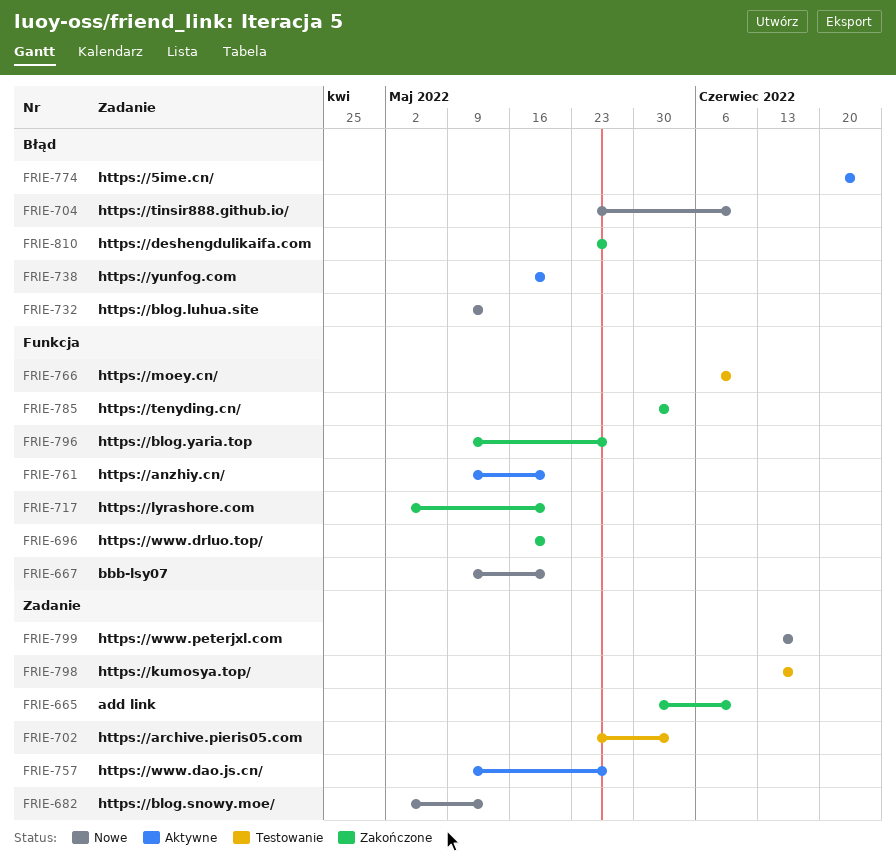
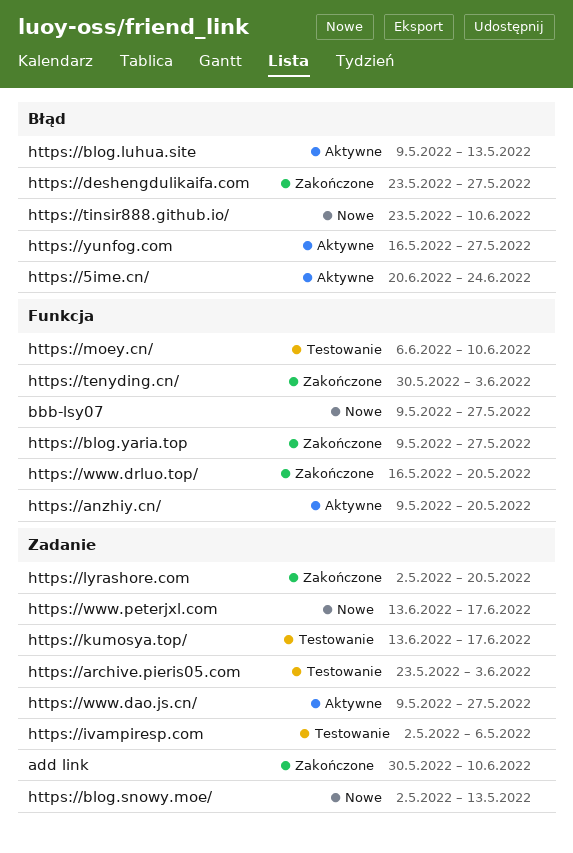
bbb-lsy07, due: May 20 -> May 27
https://blog.luhua.site, status: Nowe -> Aktywne
https://ivampiresp.com: none -> present
https://lyrashore.com, label: Funkcja -> Zadanie
https://yunfog.com, due: May 20 -> May 27

